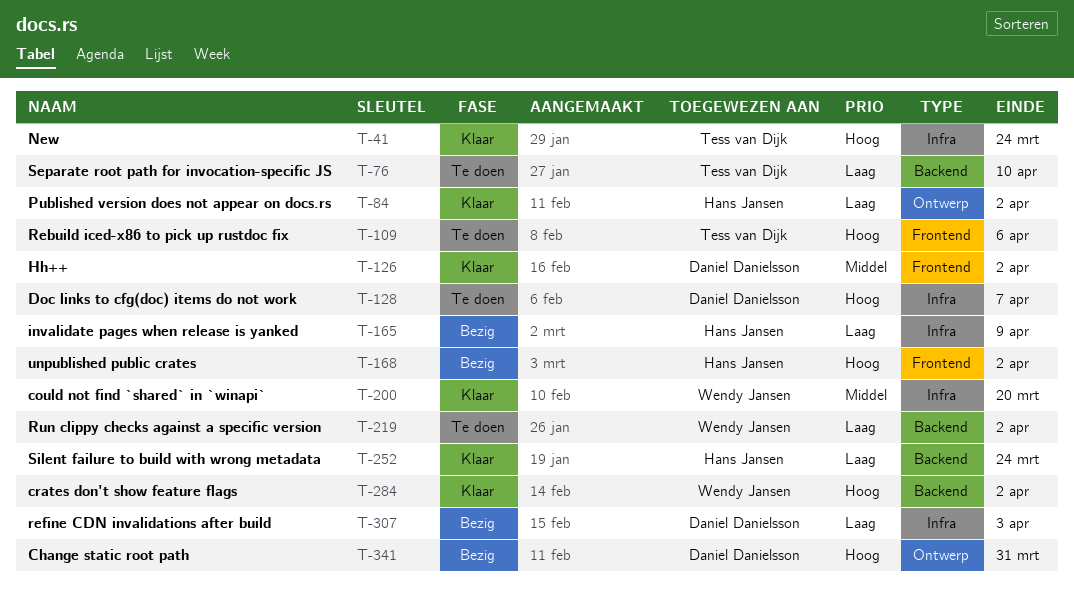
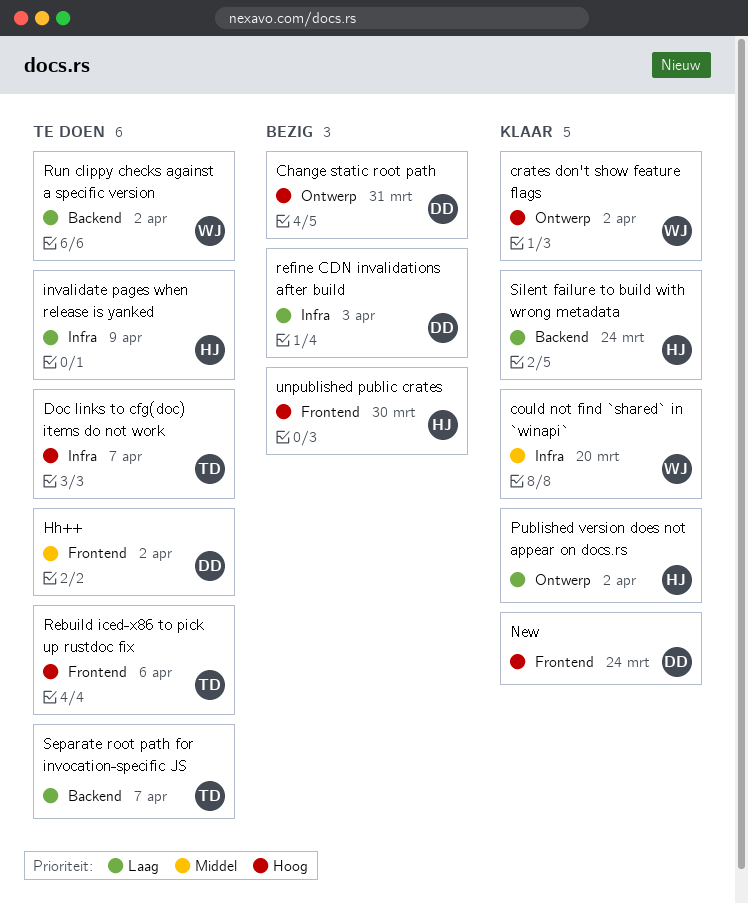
crates don't show feature flags, label: Backend -> Ontwerp
Doc links to cfg(doc) items do not work, owner: Daniel Danielsson -> Tess van Dijk
Hh++, status: Klaar -> Te doen
invalidate pages when release is yanked, status: Bezig -> Te doen
New, owner: Tess van Dijk -> Daniel Danielsson
New, label: Infra -> Frontend
Separate root path for invocation-specific JS, due: Apr 10 -> Apr 7
unpublished public crates, due: Apr 2 -> Mar 30

